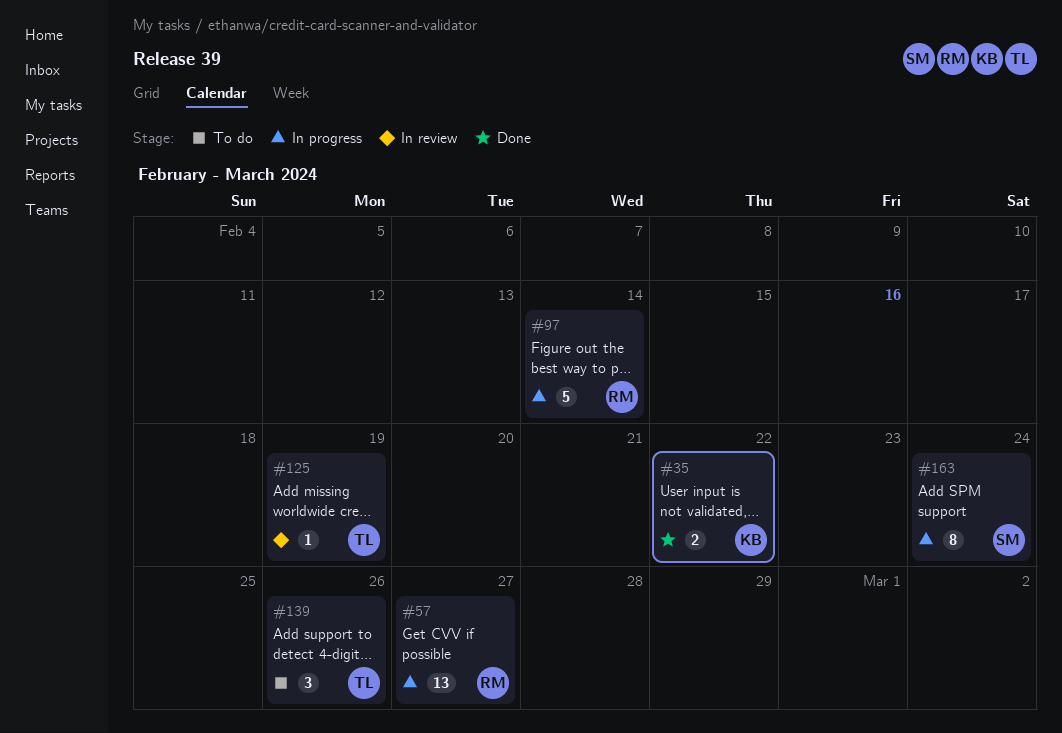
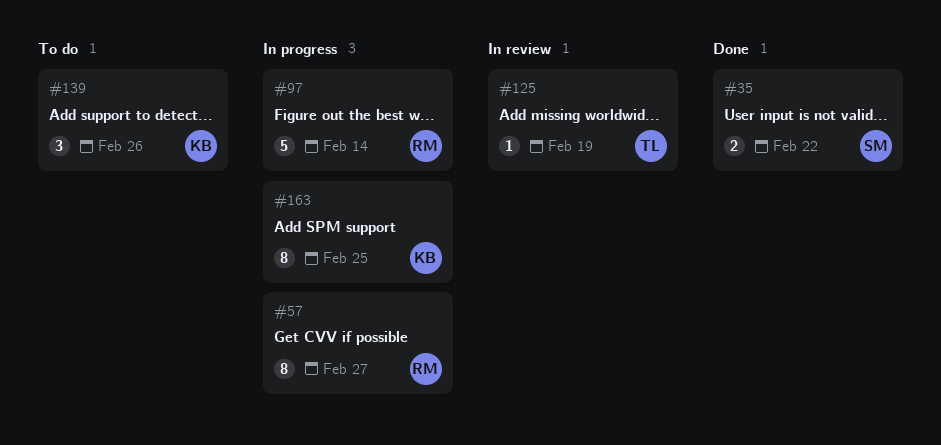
#35, owner: KB -> SM
#57, estimate: 13 -> 8
#139, owner: TL -> KB
#163, owner: SM -> KB
#163, due: Feb 24 -> Feb 25

